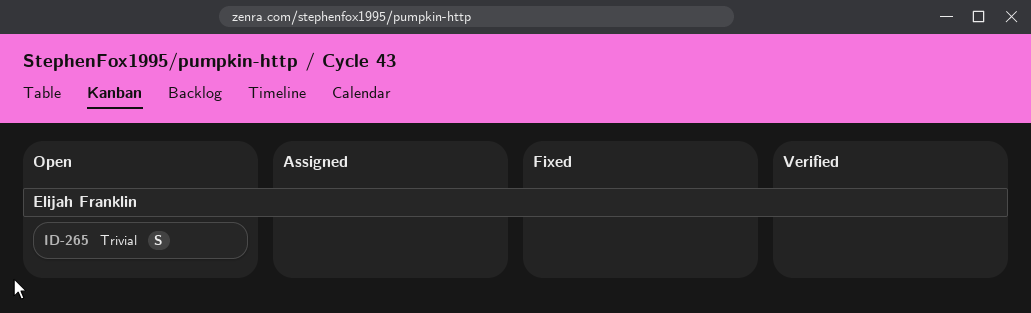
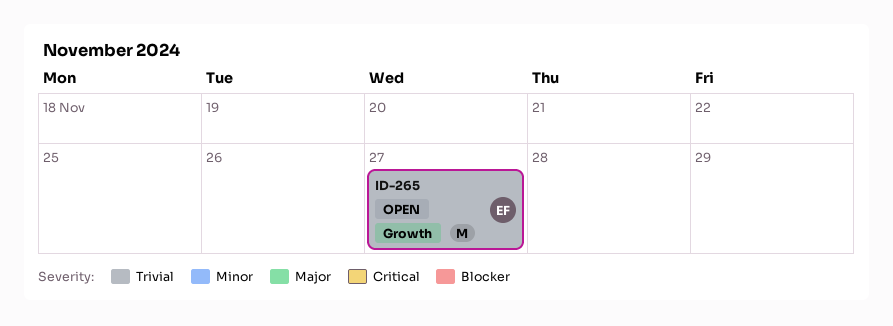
ID-265, estimate: S -> M

